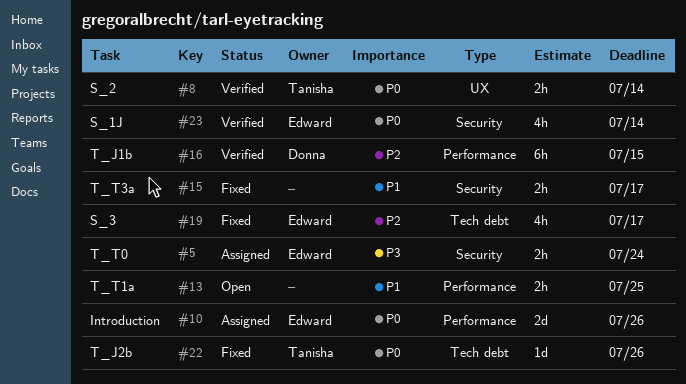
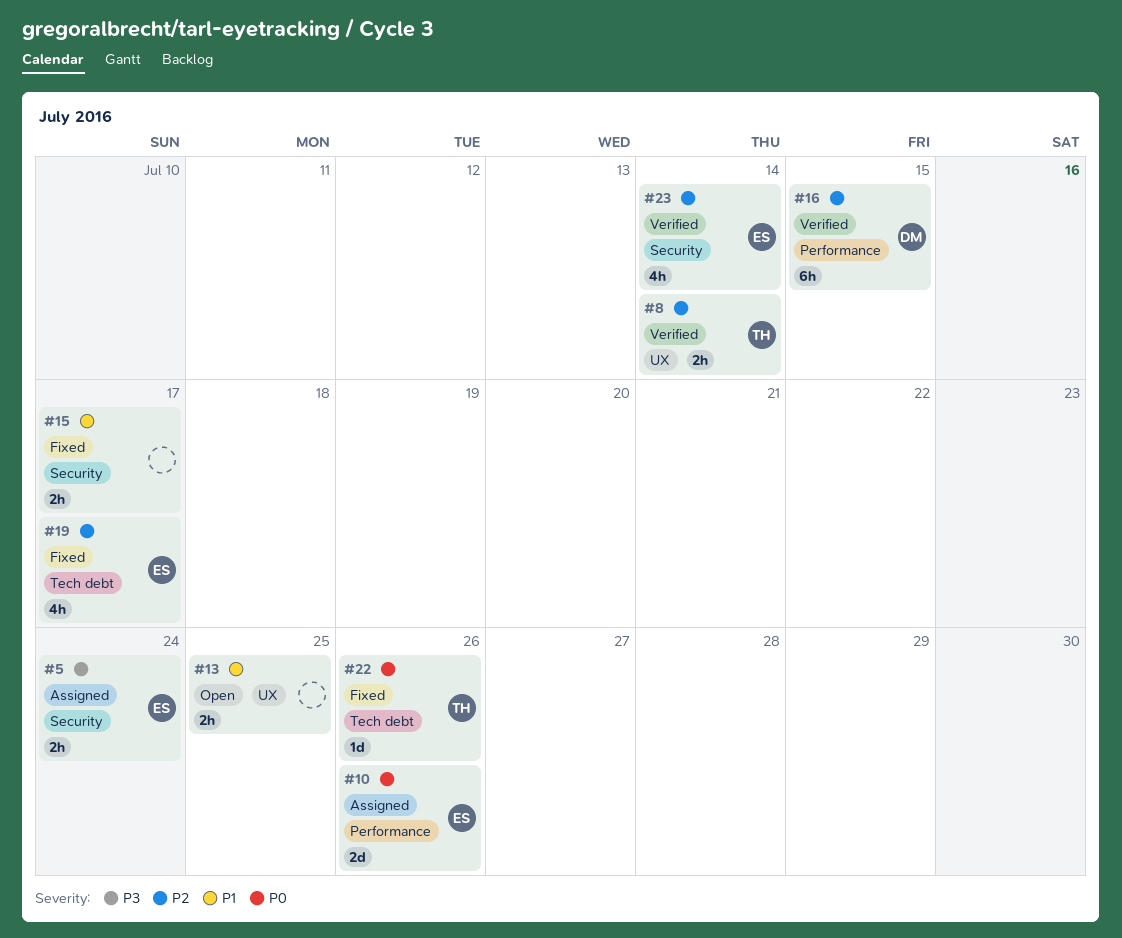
#8, priority: P0 -> P2
#13, label: Performance -> UX
#23, priority: P0 -> P2

